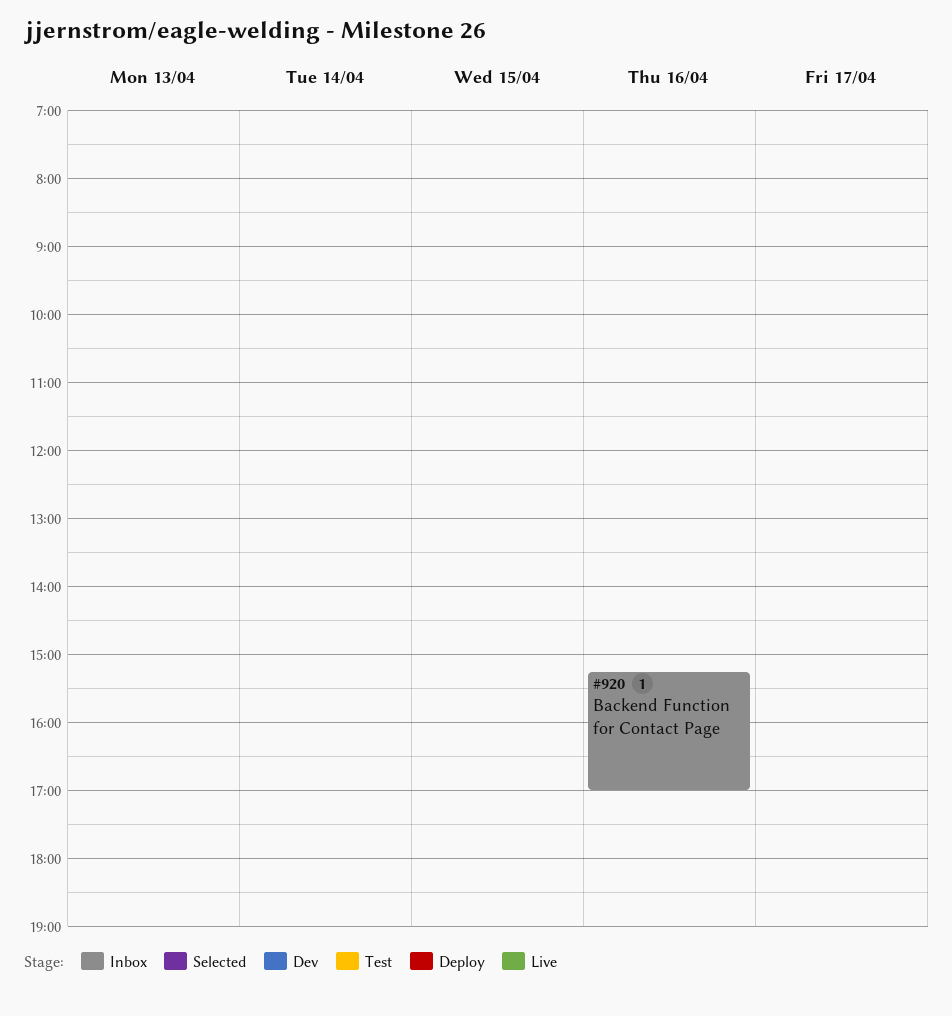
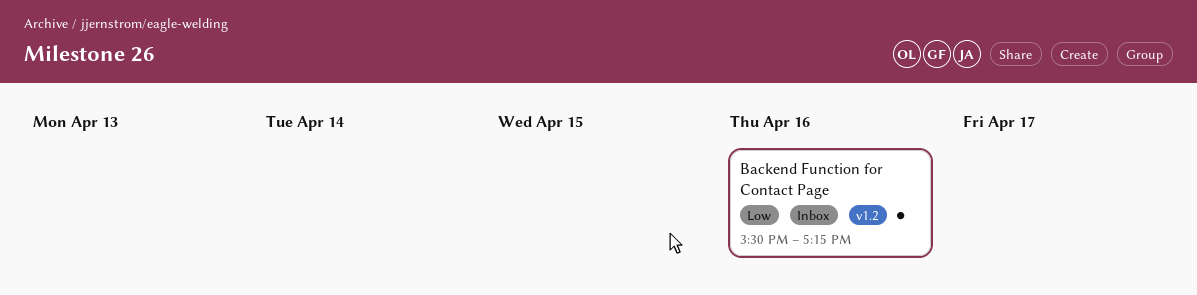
Backend Function for Contact Page, begins: 15:15 -> 15:30
Backend Function for Contact Page, ends: 17:00 -> 17:15

